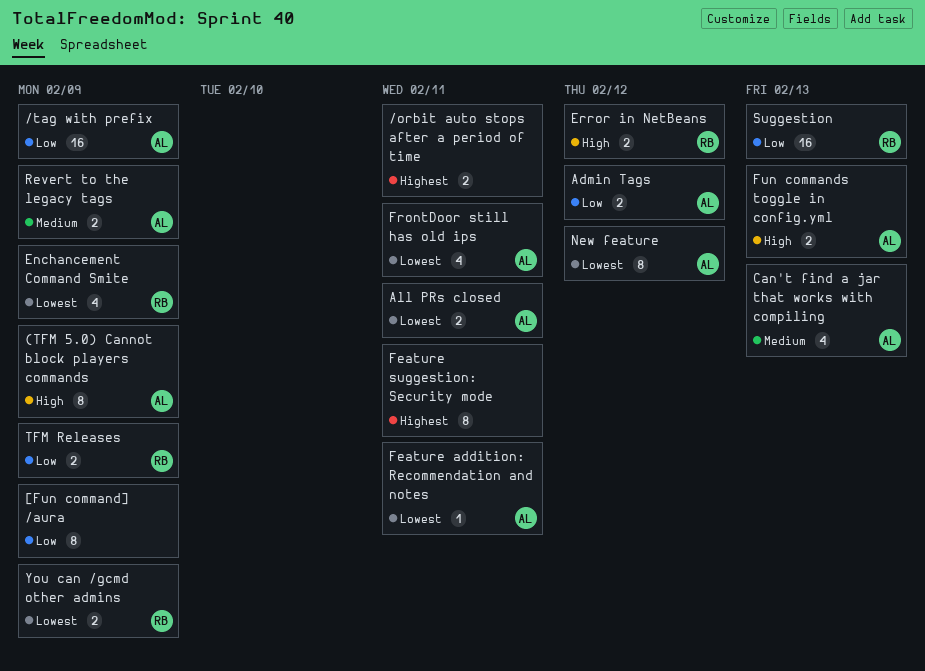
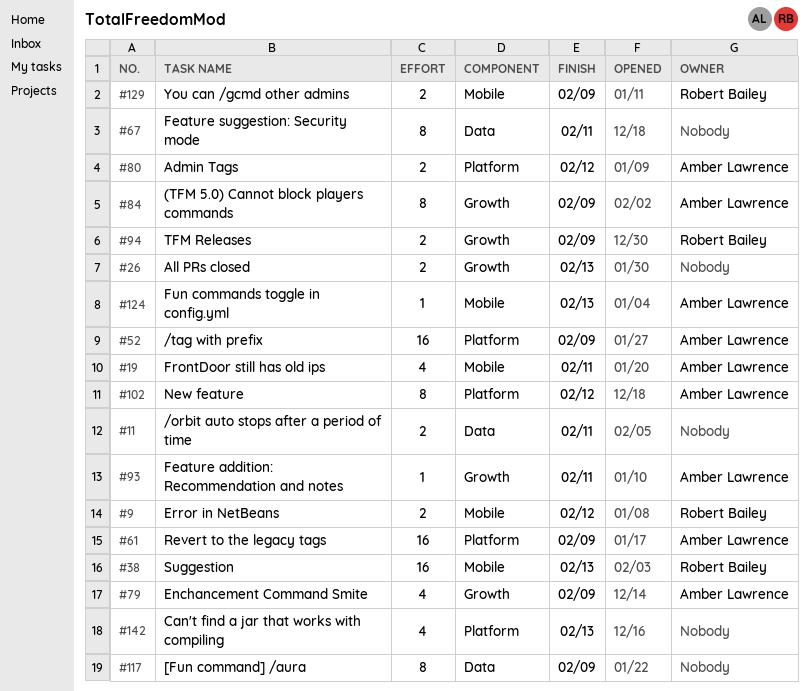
All PRs closed, owner: Amber Lawrence -> none
All PRs closed, due: Feb 11 -> Feb 13
Can't find a jar that works with compiling, owner: Amber Lawrence -> none
Enchancement Command Smite, owner: Robert Bailey -> Amber Lawrence
Fun commands toggle in config.yml, estimate: 2 -> 1
Revert to the legacy tags, estimate: 2 -> 16

